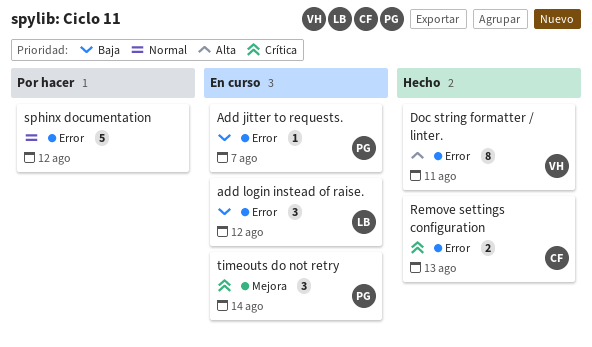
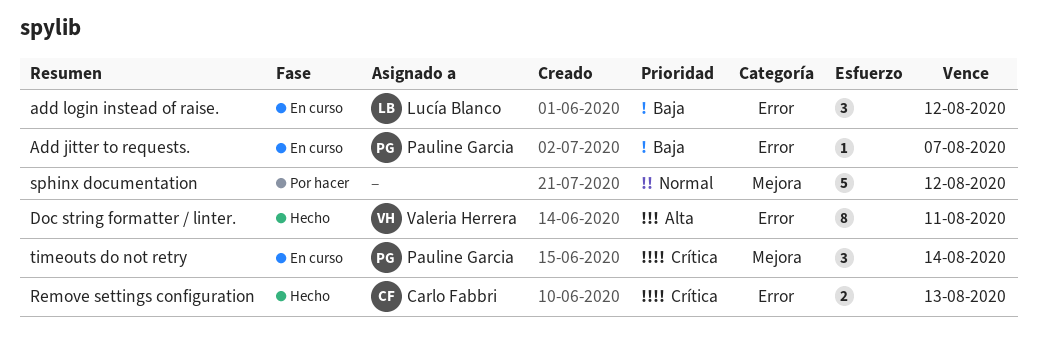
sphinx documentation, label: Error -> Mejora

